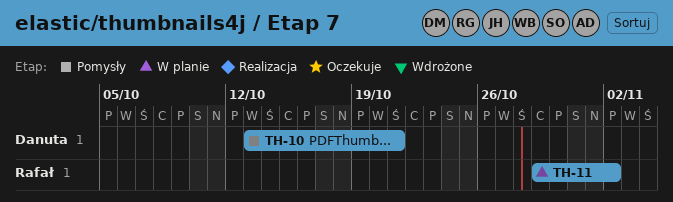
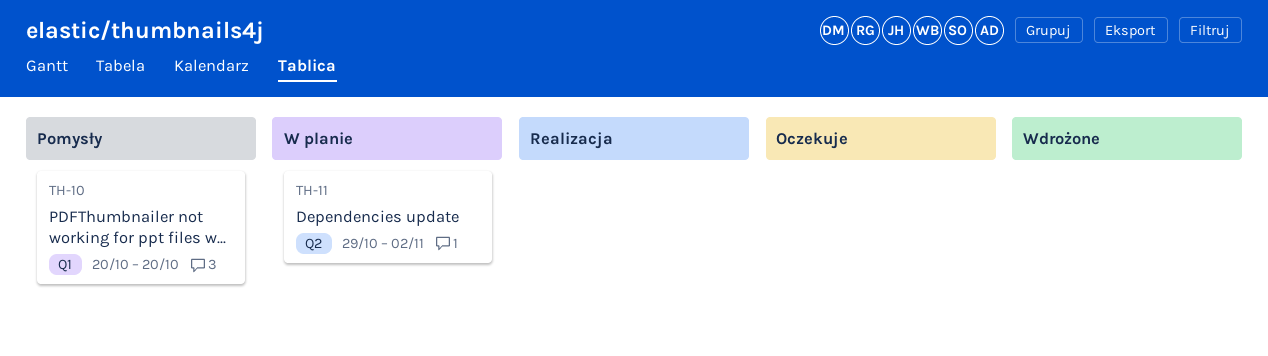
TH-10, start: Oct 13 -> Oct 20
TH-10, due: Oct 21 -> Oct 20

